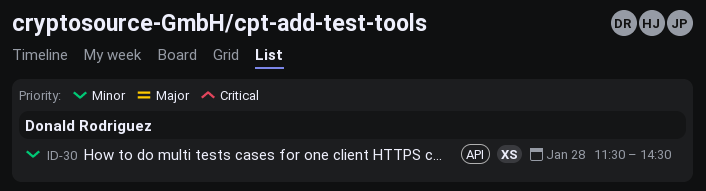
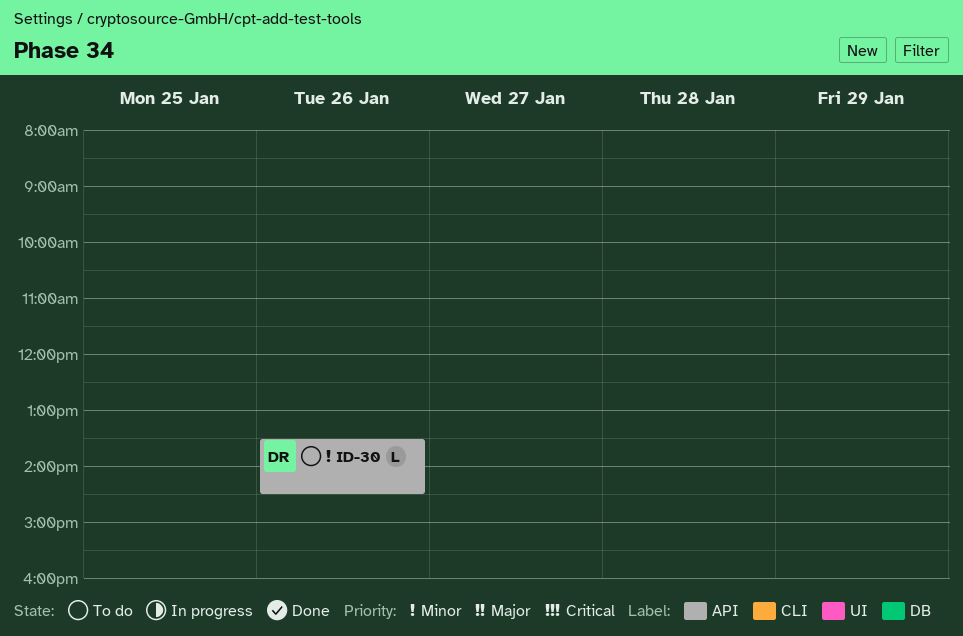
ID-30, estimate: XS -> L
ID-30, day: Jan 28 -> Jan 26
ID-30, begins: 11:30 -> 13:30

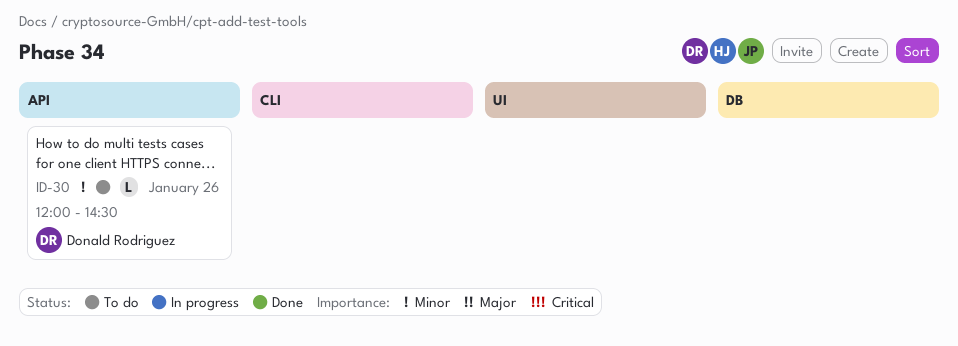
ID-30, begins: 13:30 -> 12:00

